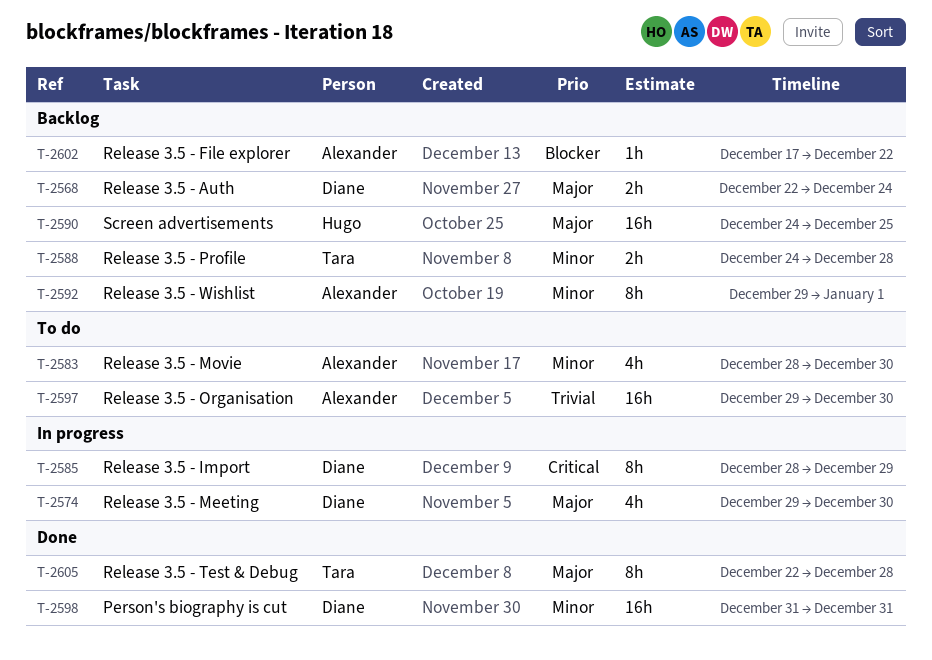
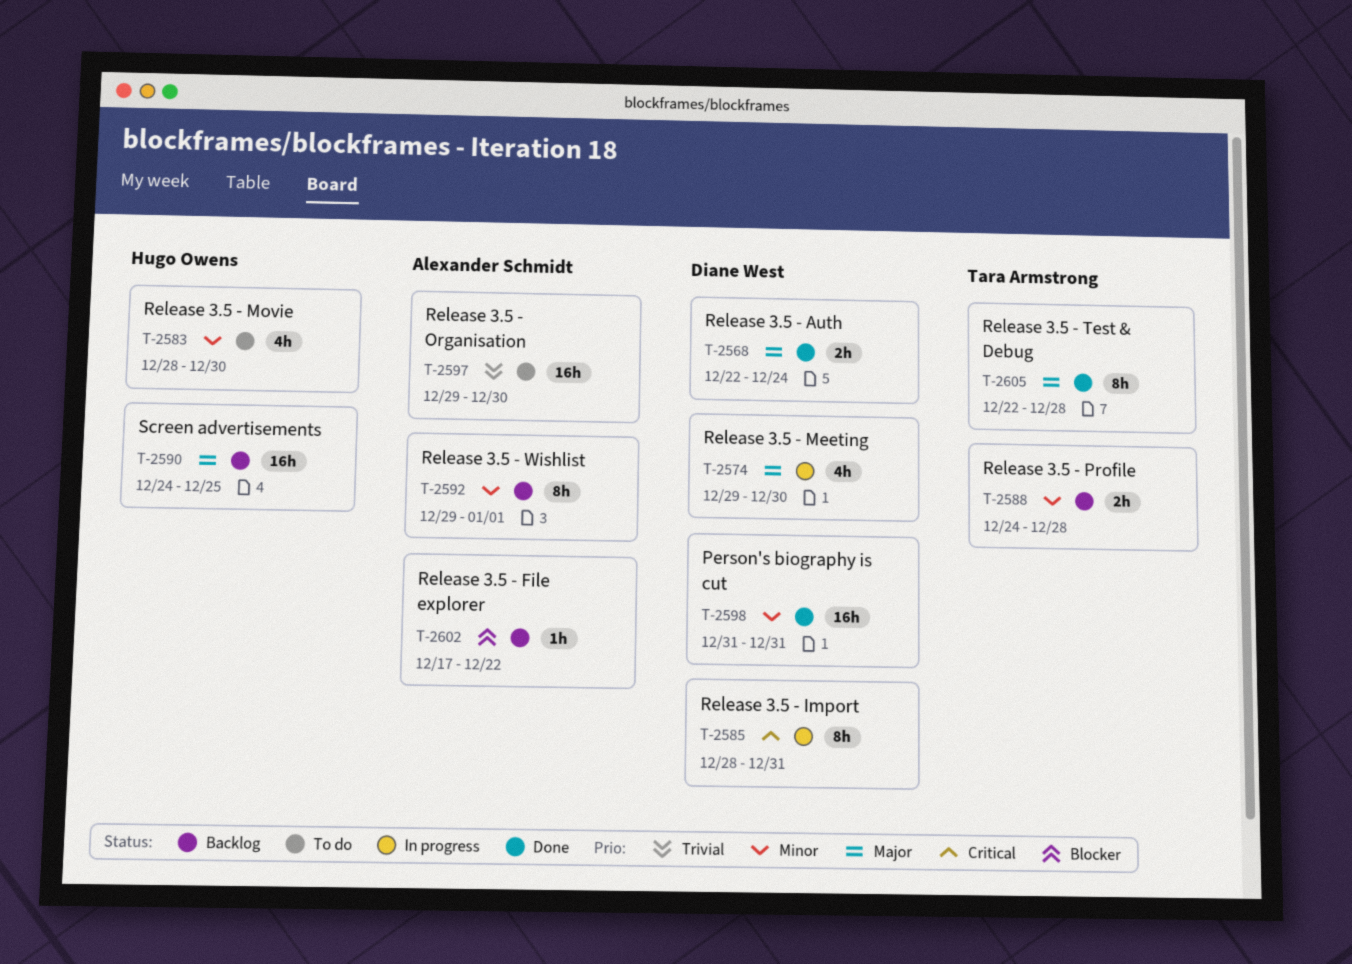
T-2568, status: Backlog -> Done
T-2583, owner: Alexander Schmidt -> Hugo Owens
T-2585, due: Dec 29 -> Dec 31

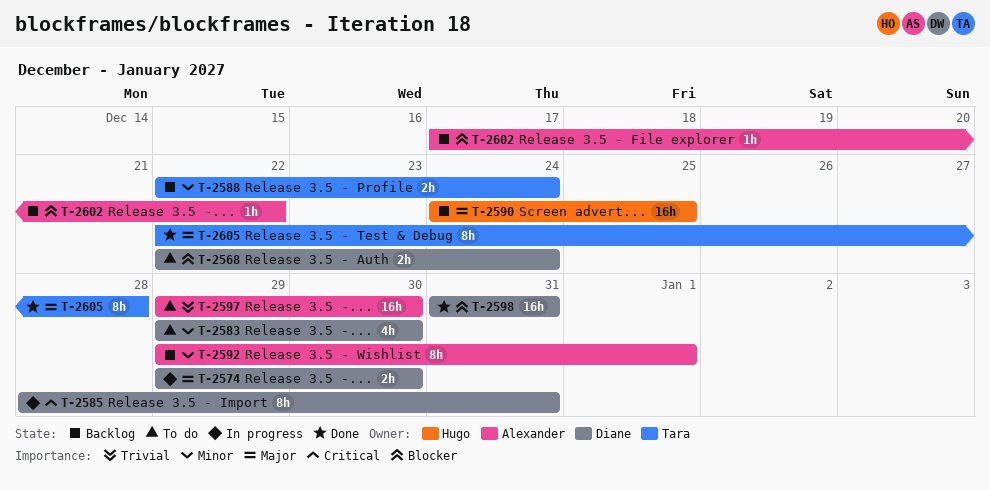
T-2568, status: Done -> To do
T-2568, priority: Major -> Blocker
T-2574, estimate: 4h -> 2h
T-2583, owner: Hugo Owens -> Diane West
T-2583, start: Dec 28 -> Dec 29
T-2588, start: Dec 24 -> Dec 22
T-2588, due: Dec 28 -> Dec 24
T-2598, priority: Minor -> Blocker

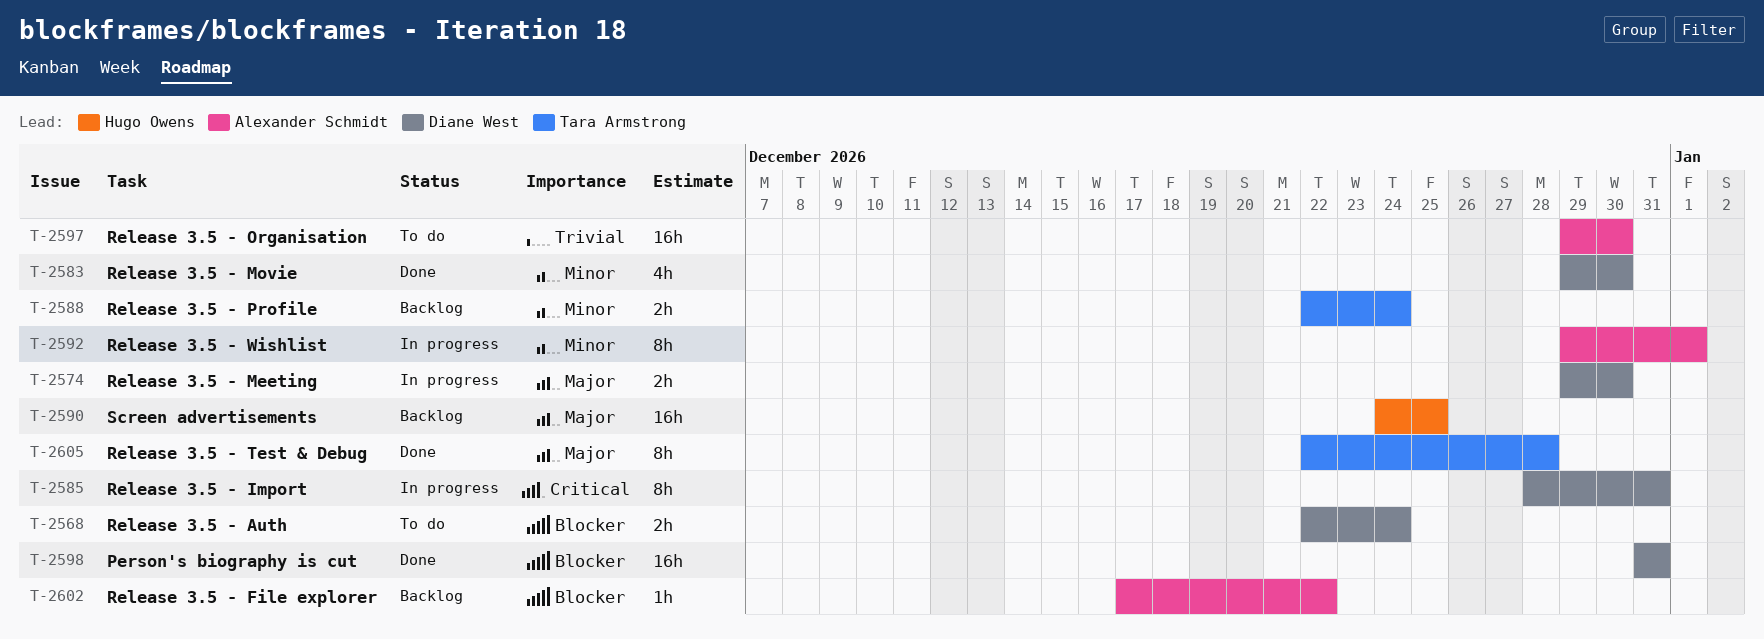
T-2583, status: To do -> Done
T-2592, status: Backlog -> In progress

